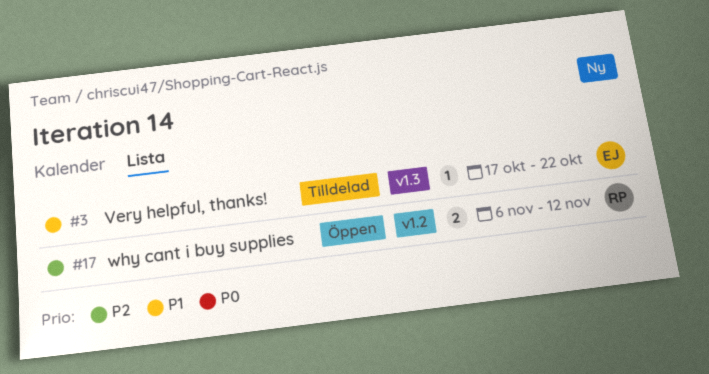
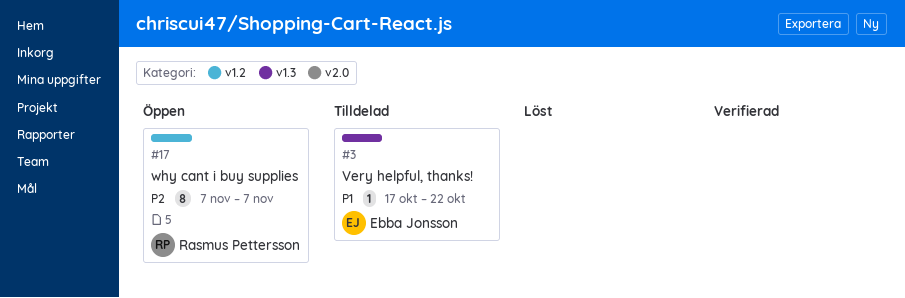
#17, estimate: 2 -> 8
#17, start: Nov 6 -> Nov 7
#17, due: Nov 12 -> Nov 7

